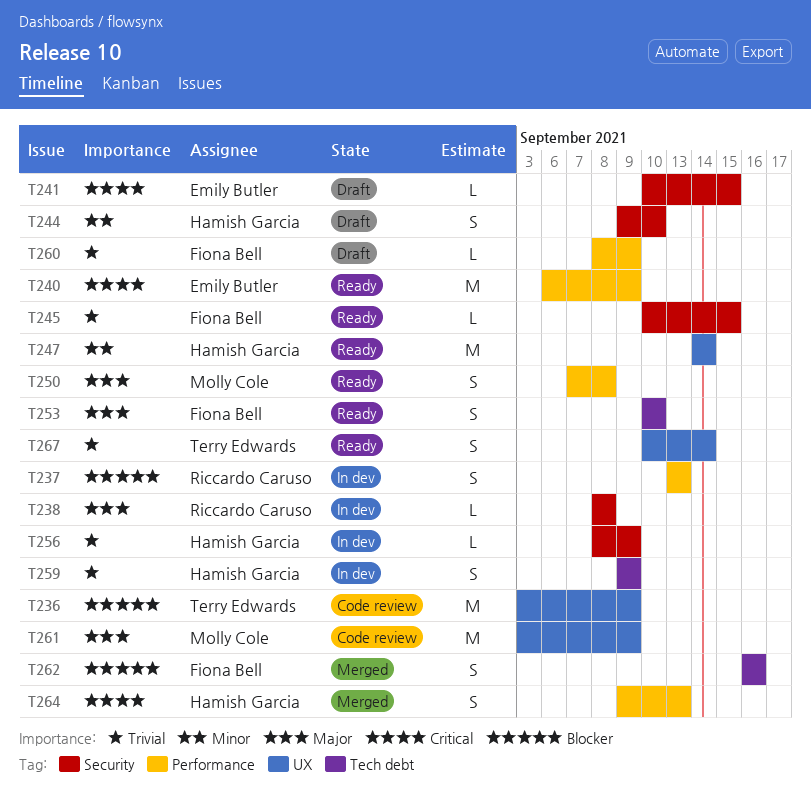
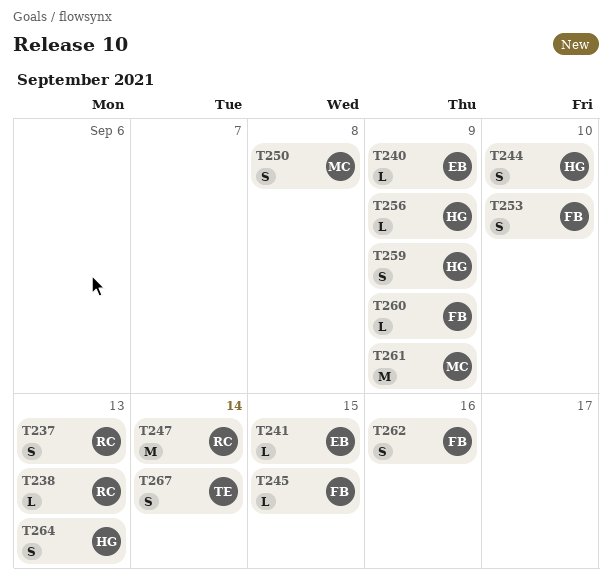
T236: present -> none
T238, due: Sep 8 -> Sep 13
T240, estimate: M -> L
T247, owner: Hamish Garcia -> Riccardo Caruso

